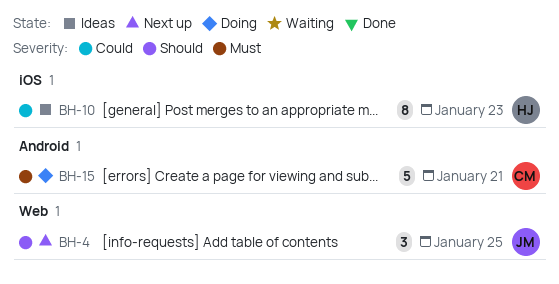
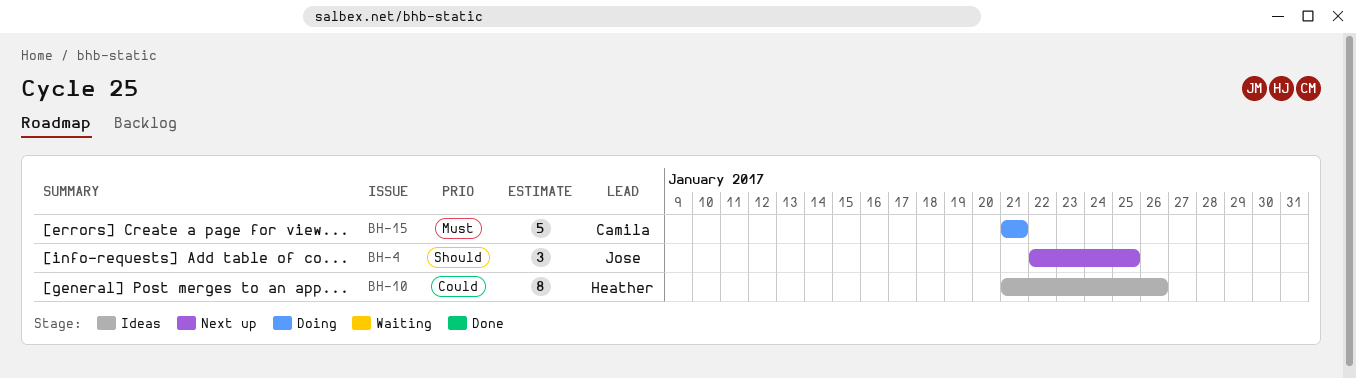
BH-10, due: Jan 23 -> Jan 26

